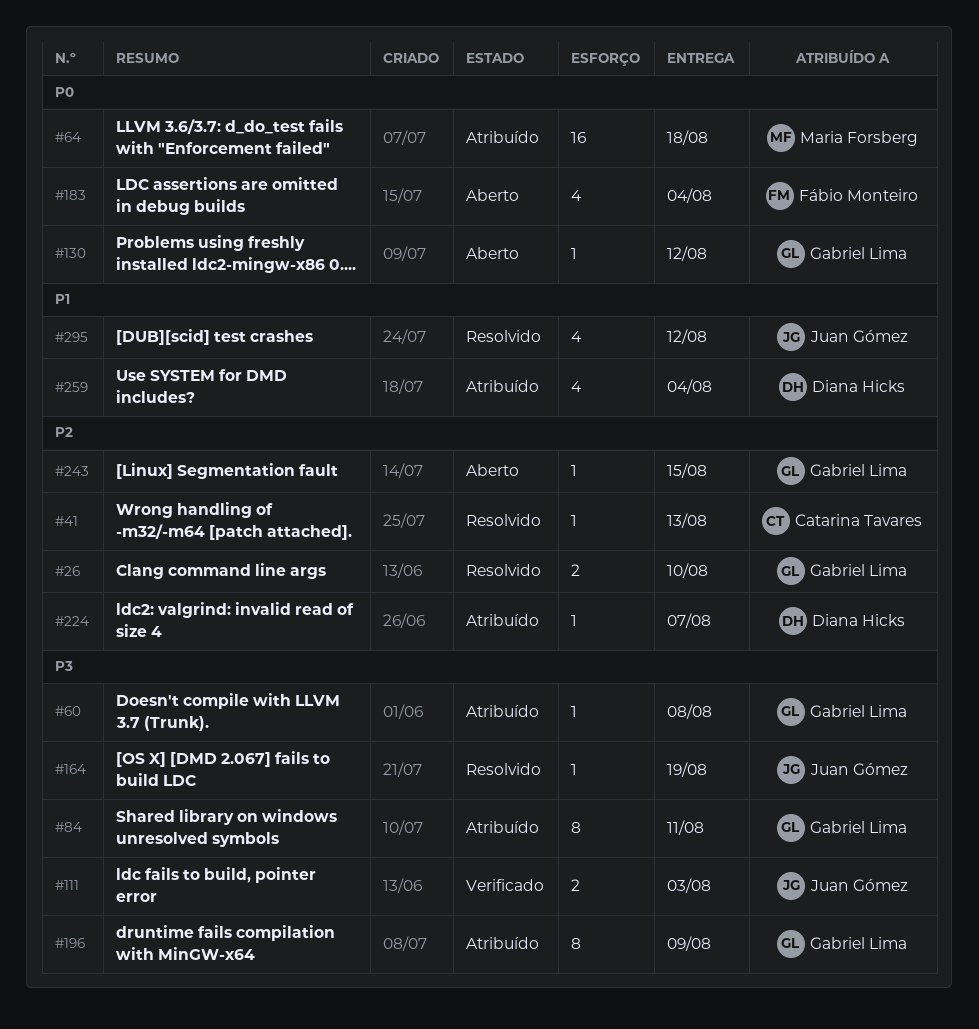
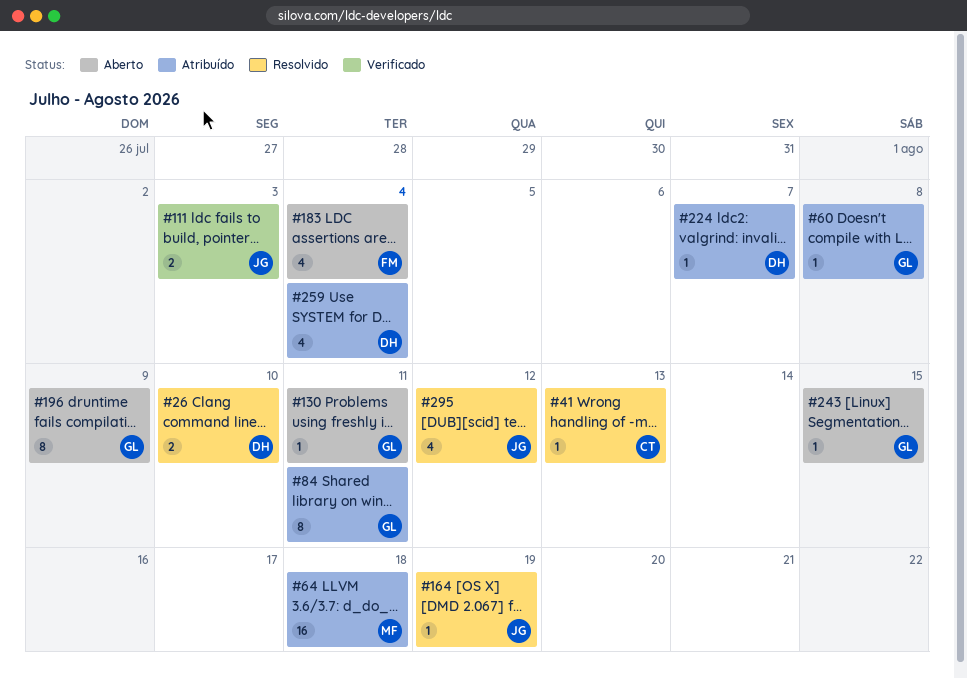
#26, owner: Gabriel Lima -> Diana Hicks
#130, due: Aug 12 -> Aug 11
#196, status: Atribuído -> Aberto

